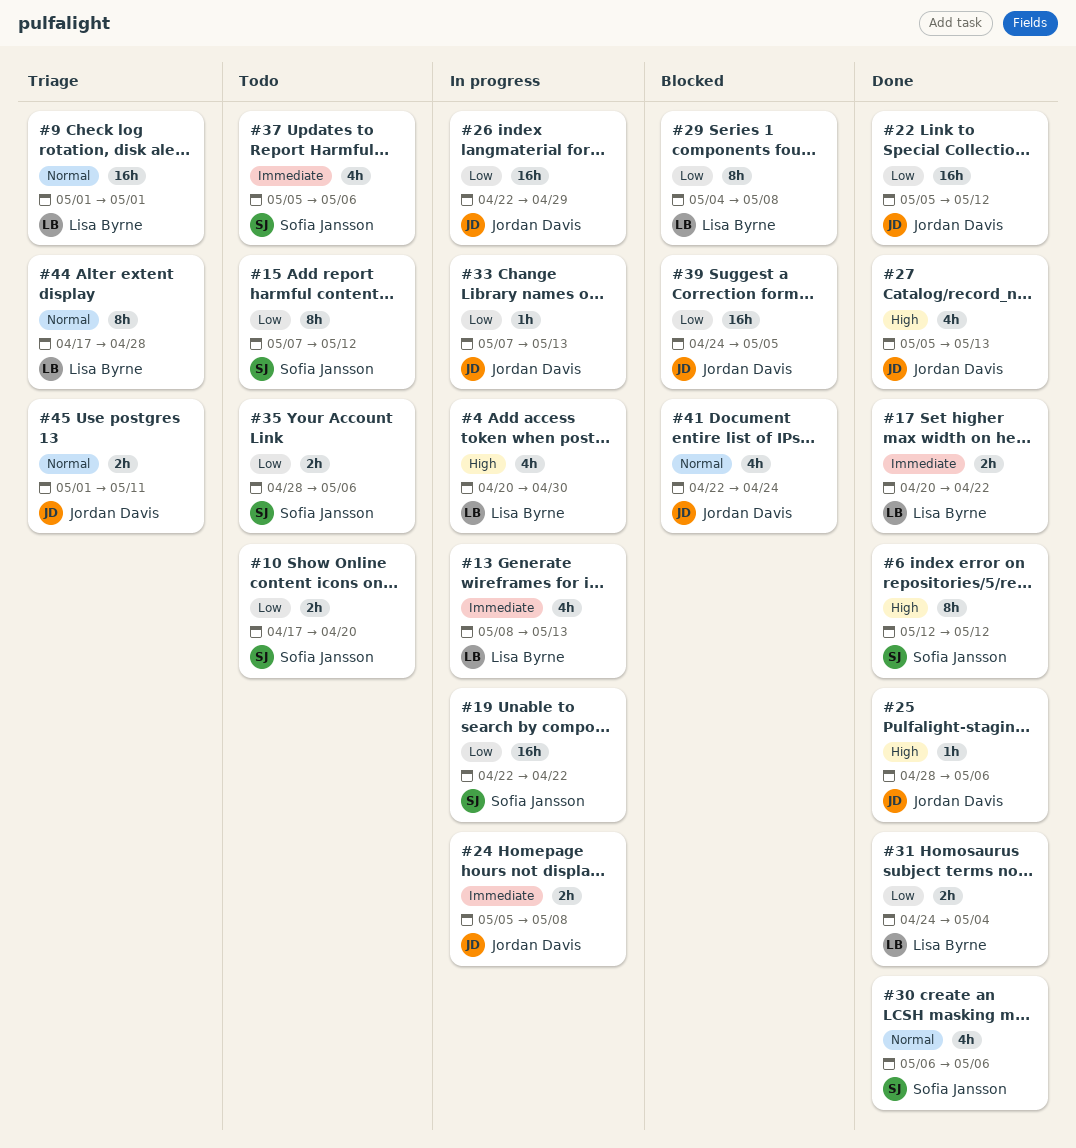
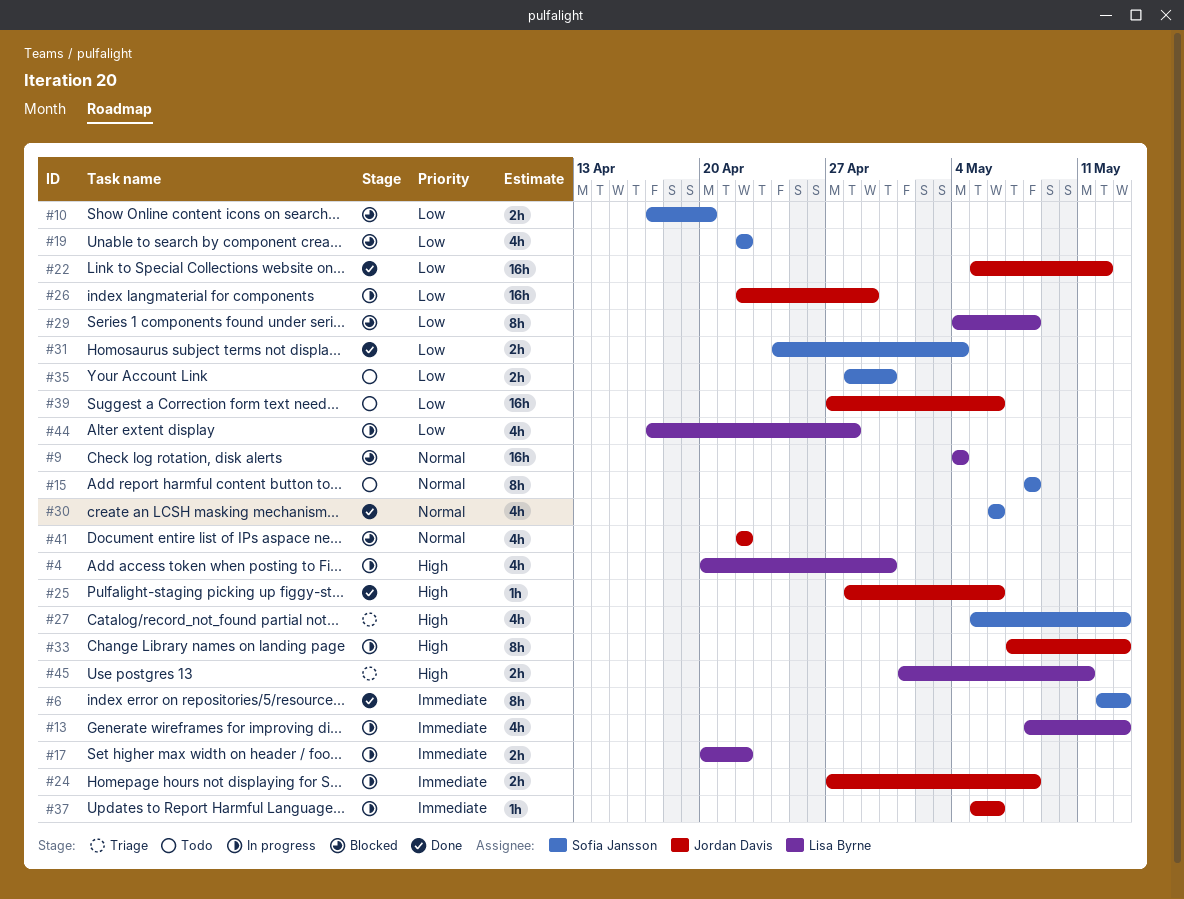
#6, priority: High -> Immediate
#6, due: May 12 -> May 13
#9, status: Triage -> Blocked
#9, start: May 1 -> May 4
#9, due: May 1 -> May 4
#10, status: Todo -> Blocked
#15, priority: Low -> Normal
#15, start: May 7 -> May 8
#15, due: May 12 -> May 8
#17, status: Done -> In progress
#19, status: In progress -> Blocked
#19, estimate: 16h -> 4h
#24, start: May 5 -> Apr 27
#27, status: Done -> Triage
#27, owner: Jordan Davis -> Sofia Jansson
#31, owner: Lisa Byrne -> Sofia Jansson
#33, priority: Low -> High
#33, estimate: 1h -> 8h
#35, due: May 6 -> Apr 30
#37, status: Todo -> In progress
#37, owner: Sofia Jansson -> Jordan Davis
#37, estimate: 4h -> 1h
#39, status: Blocked -> Todo
#39, start: Apr 24 -> Apr 27
#39, due: May 5 -> May 6
#41, due: Apr 24 -> Apr 22
#44, status: Triage -> In progress
#44, priority: Normal -> Low
#44, estimate: 8h -> 4h
#45, owner: Jordan Davis -> Lisa Byrne
#45, priority: Normal -> High

